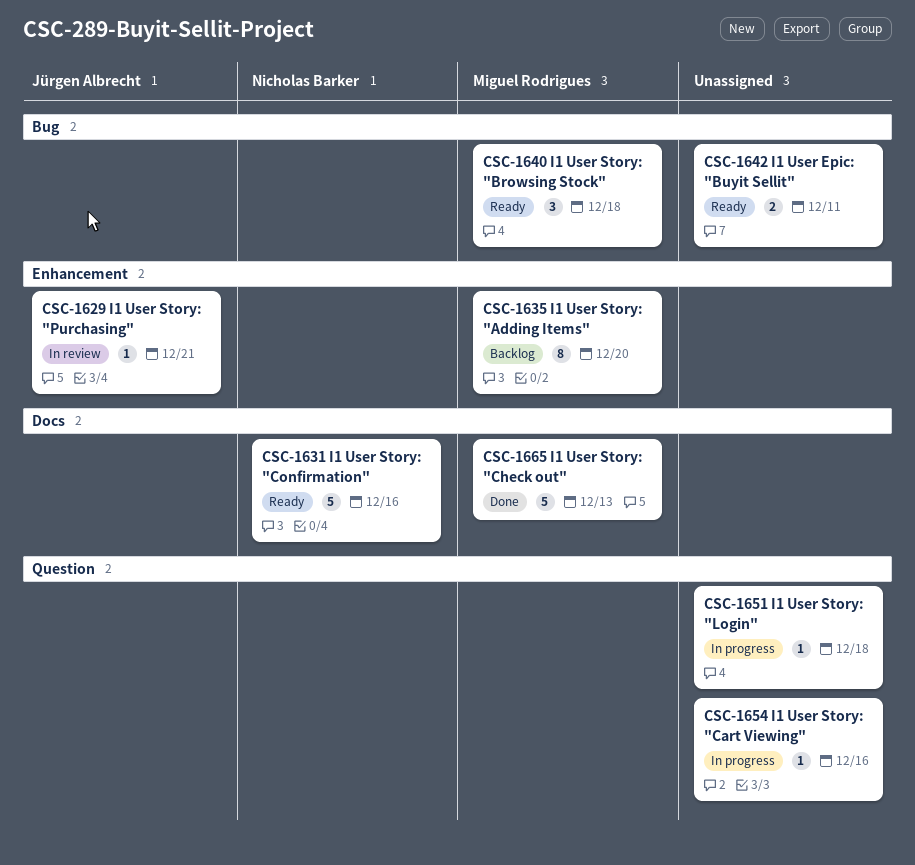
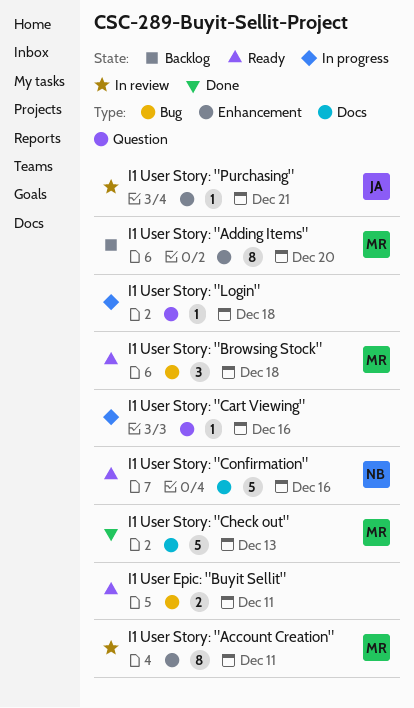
I1 User Story: "Account Creation": none -> present

